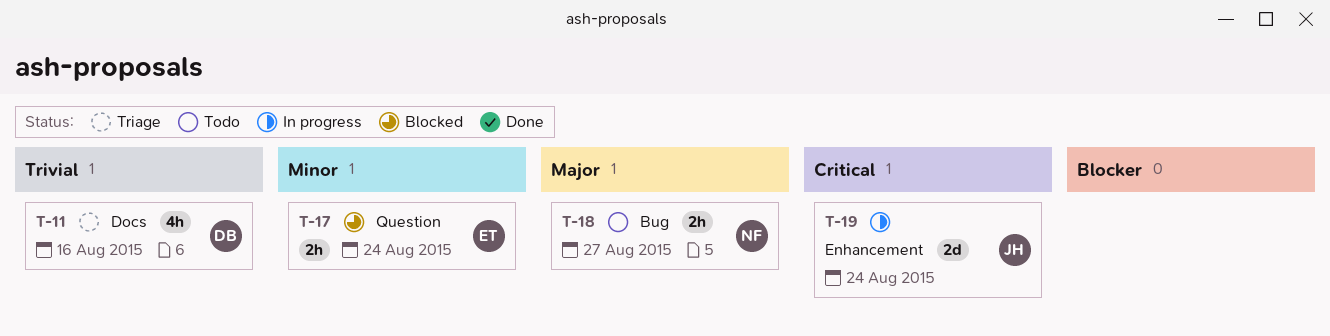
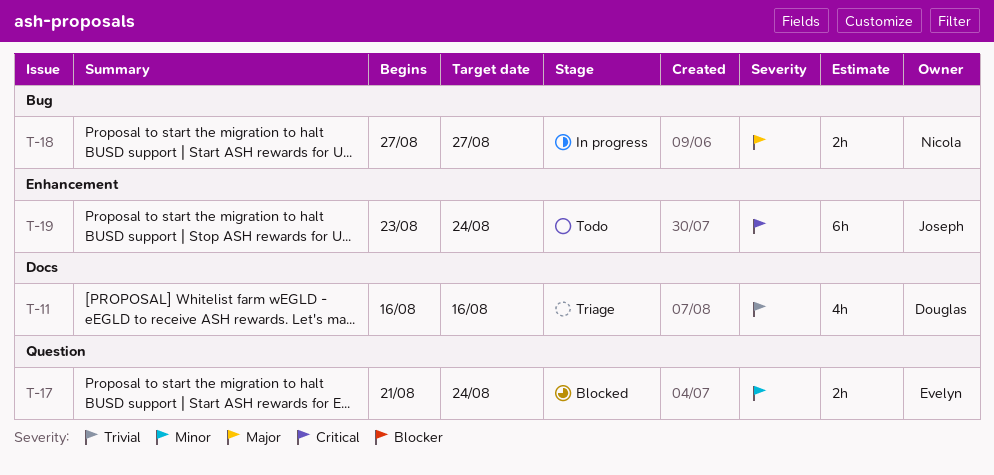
T-18, status: Todo -> In progress
T-19, status: In progress -> Todo
T-19, estimate: 2d -> 6h

